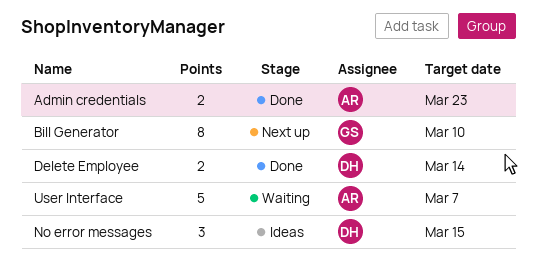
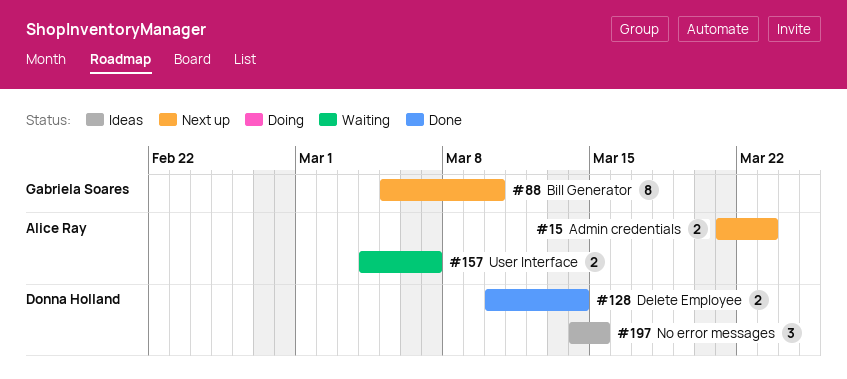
Admin credentials, status: Done -> Next up
User Interface, estimate: 5 -> 2

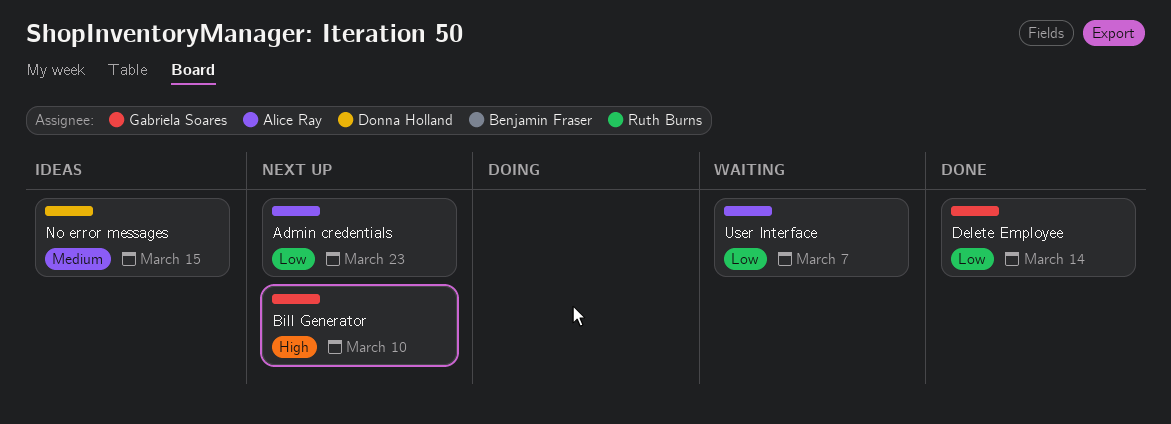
Delete Employee, owner: Donna Holland -> Gabriela Soares

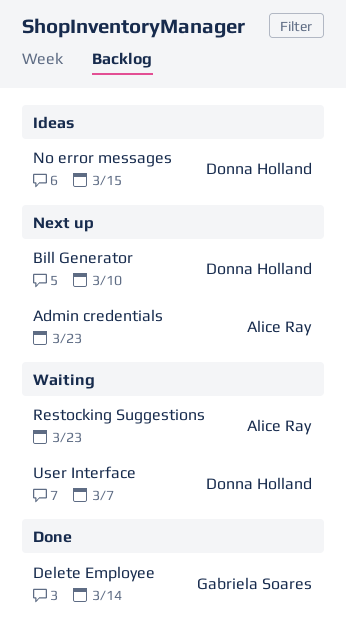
Bill Generator, owner: Gabriela Soares -> Donna Holland
Restocking Suggestions: none -> present
User Interface, owner: Alice Ray -> Donna Holland

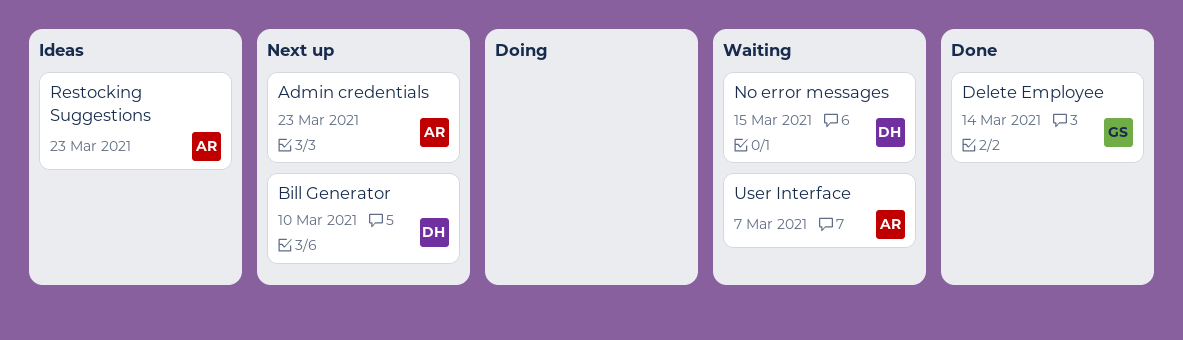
No error messages, status: Ideas -> Waiting
Restocking Suggestions, status: Waiting -> Ideas
User Interface, owner: Donna Holland -> Alice Ray

